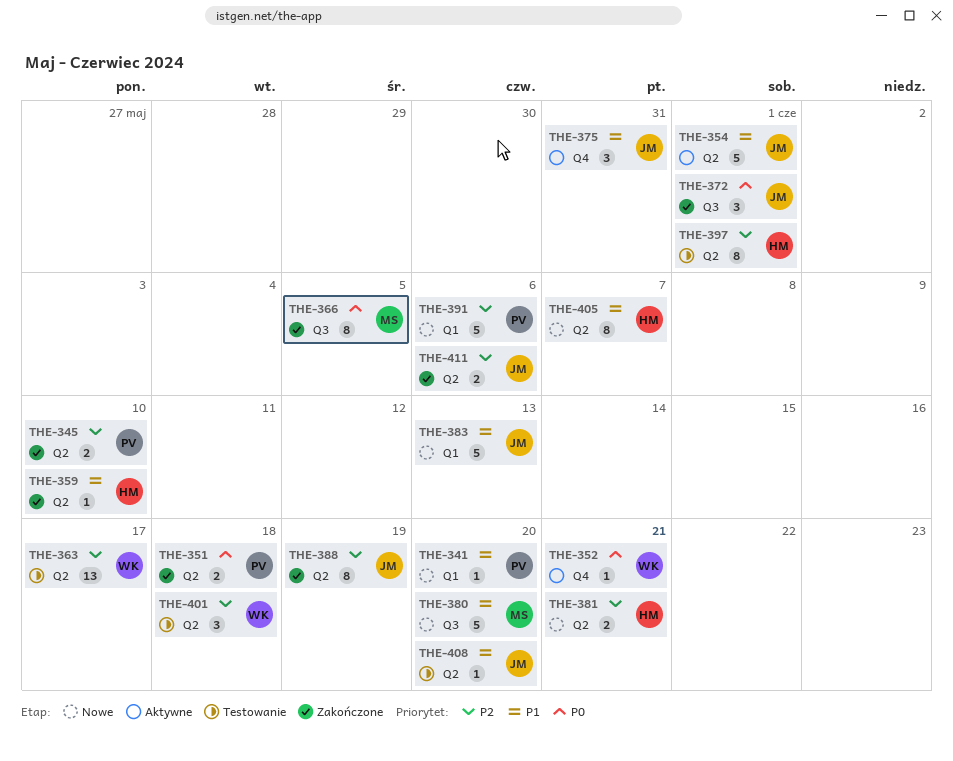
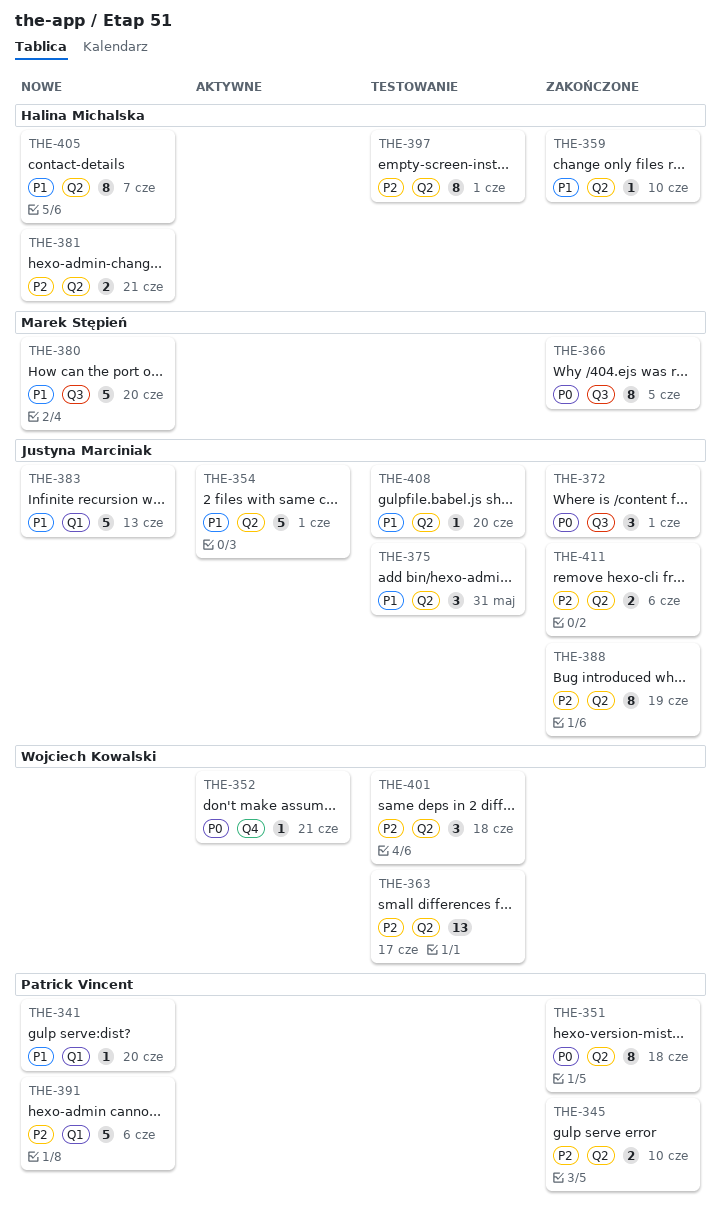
THE-351, estimate: 2 -> 8
THE-375, status: Aktywne -> Testowanie
THE-375, label: Q4 -> Q2

